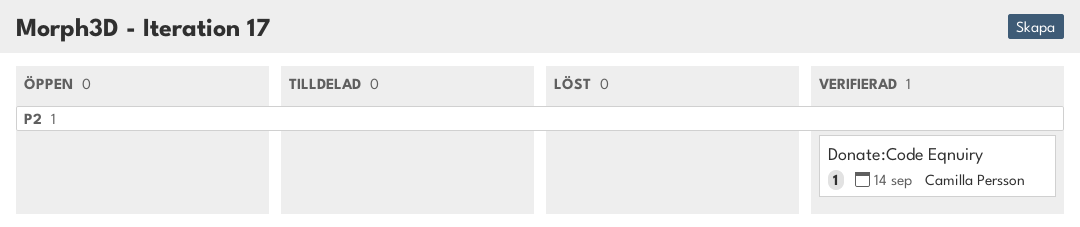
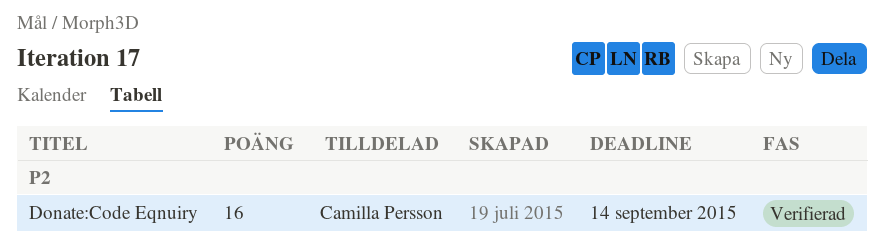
Donate:Code Eqnuiry, estimate: 1 -> 16

